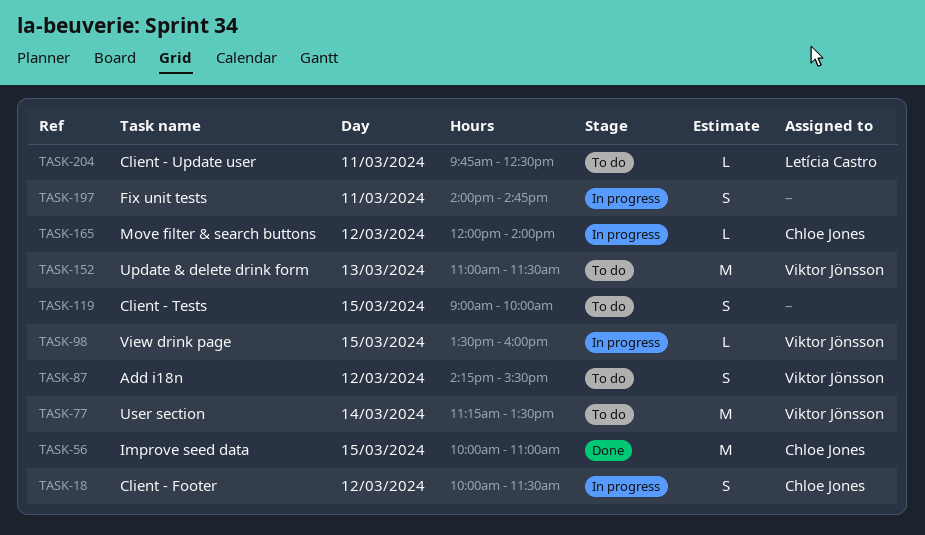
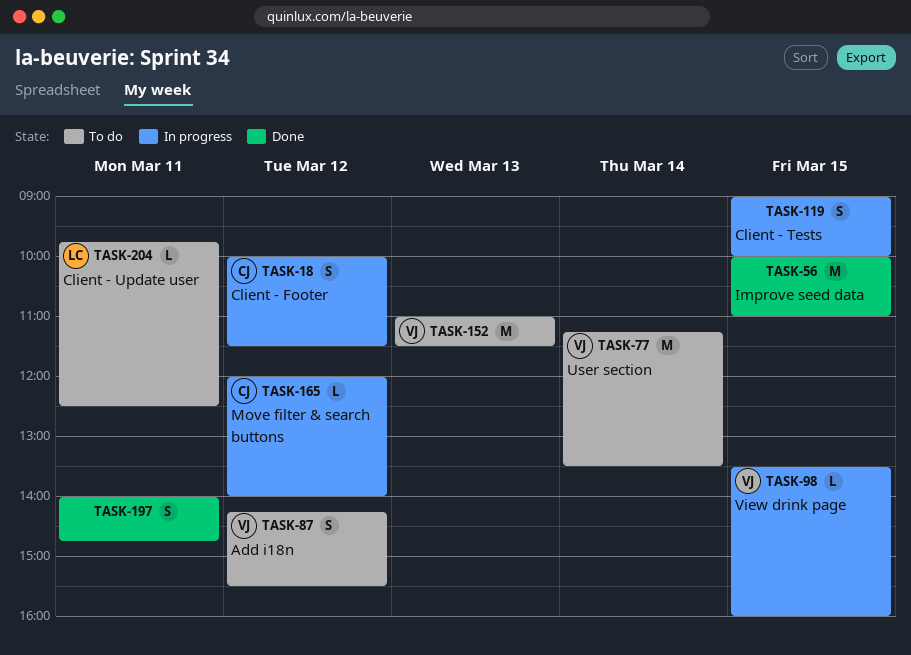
TASK-56, owner: Chloe Jones -> none
TASK-119, status: To do -> In progress
TASK-197, status: In progress -> Done

